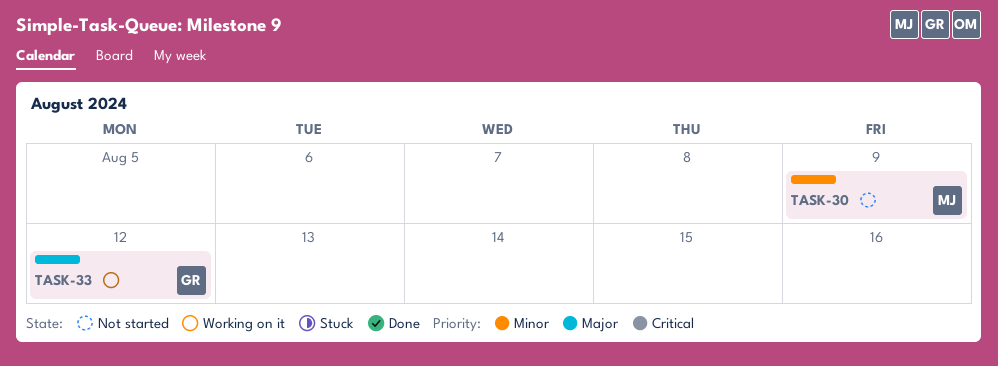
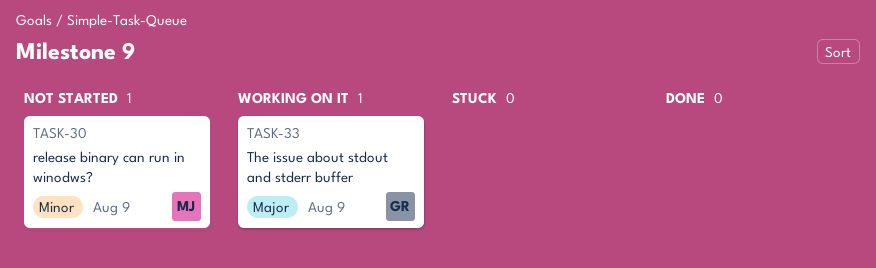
TASK-33, due: Aug 12 -> Aug 9

